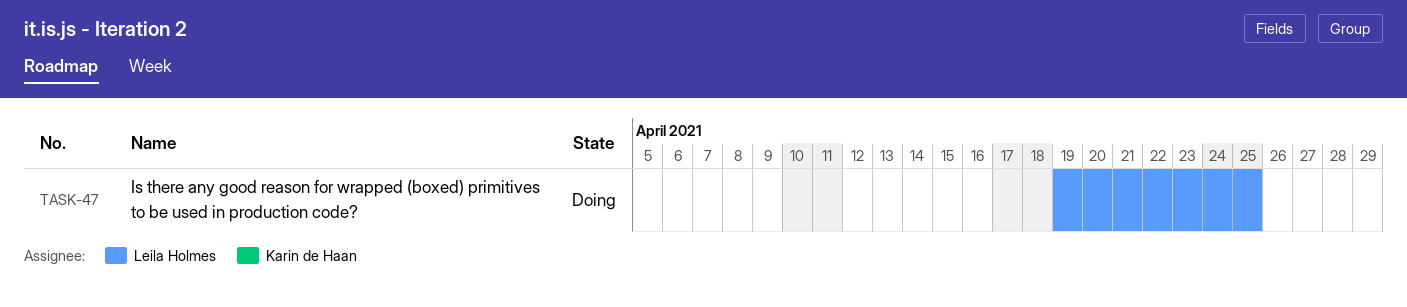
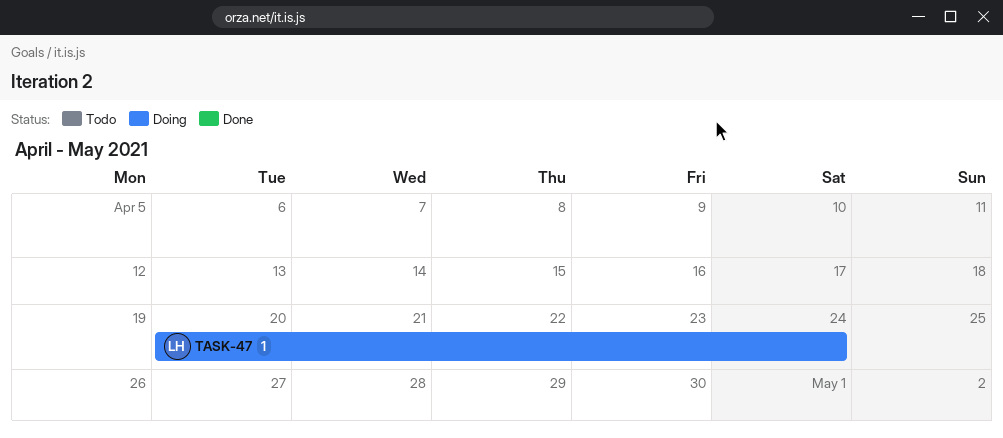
TASK-47, start: Apr 19 -> Apr 20
TASK-47, due: Apr 25 -> Apr 24

